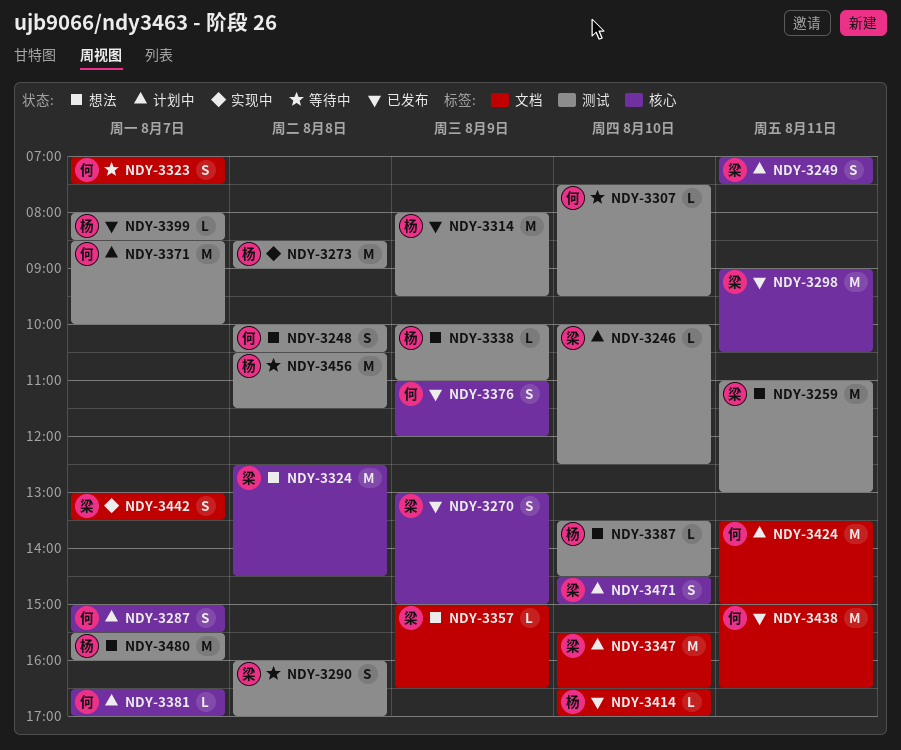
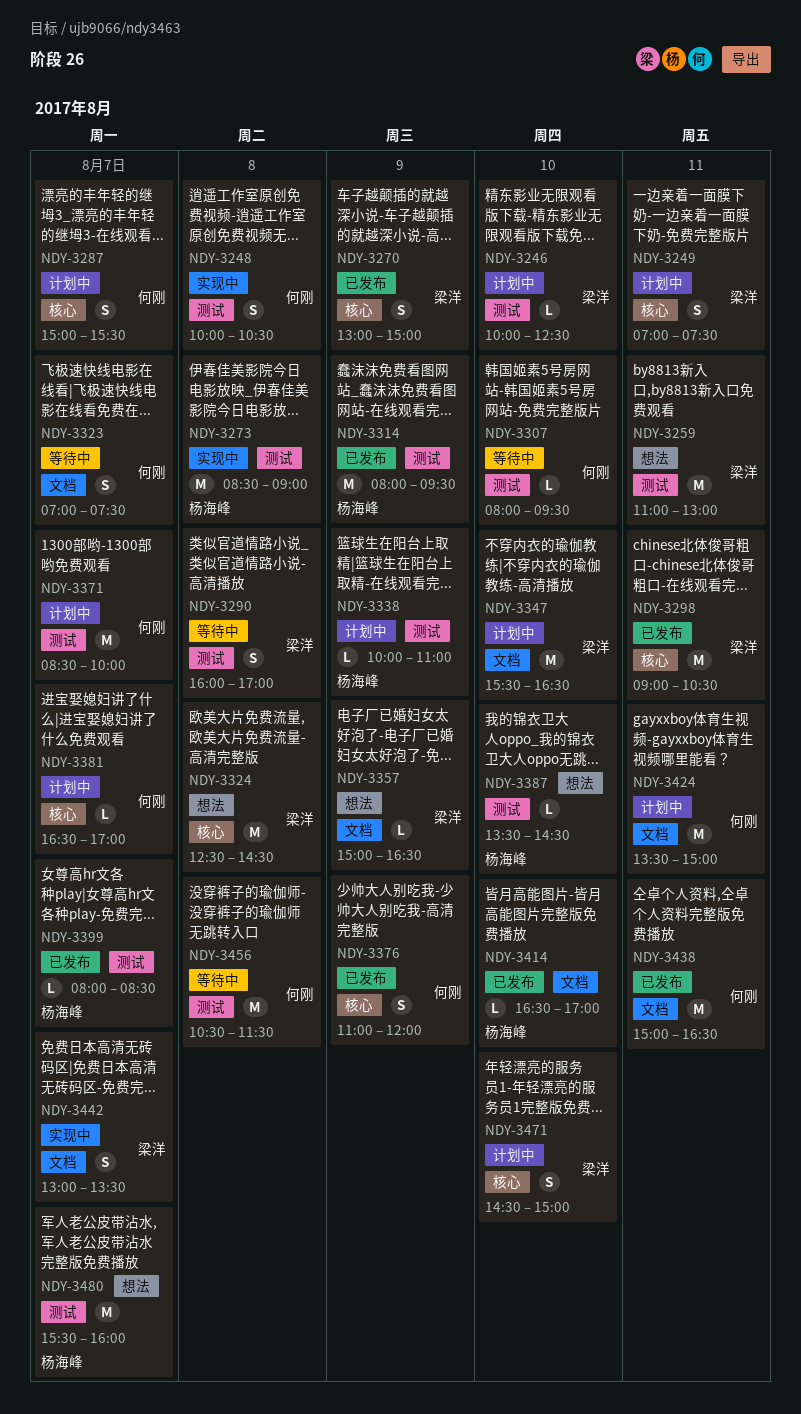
NDY-3248, status: 想法 -> 实现中
NDY-3307, begins: 07:30 -> 08:00
NDY-3338, status: 想法 -> 计划中
NDY-3456, owner: 杨海峰 -> 何刚

